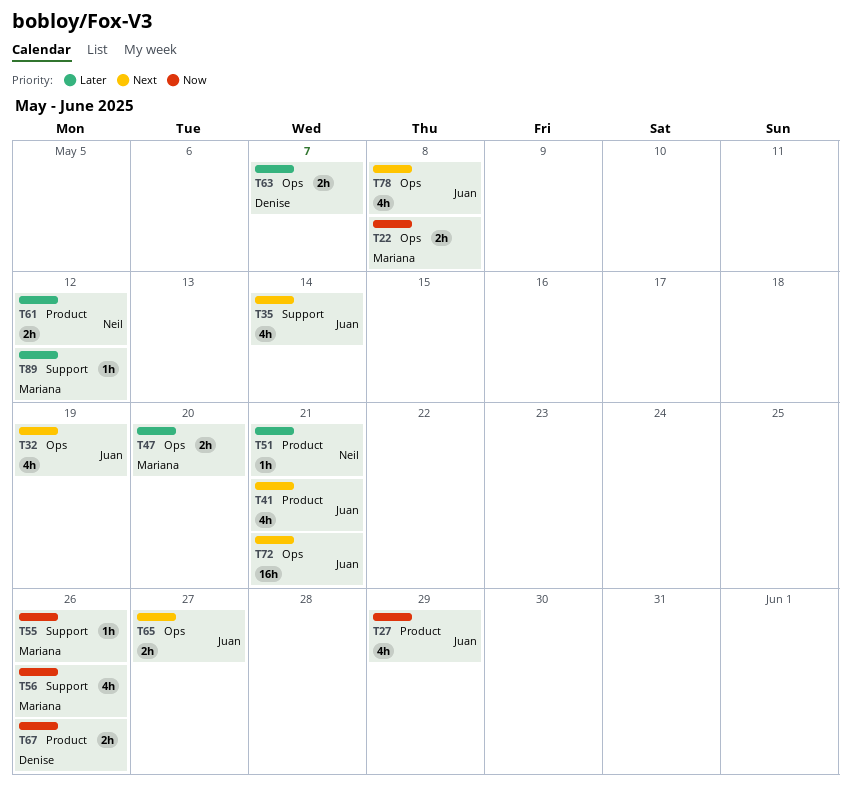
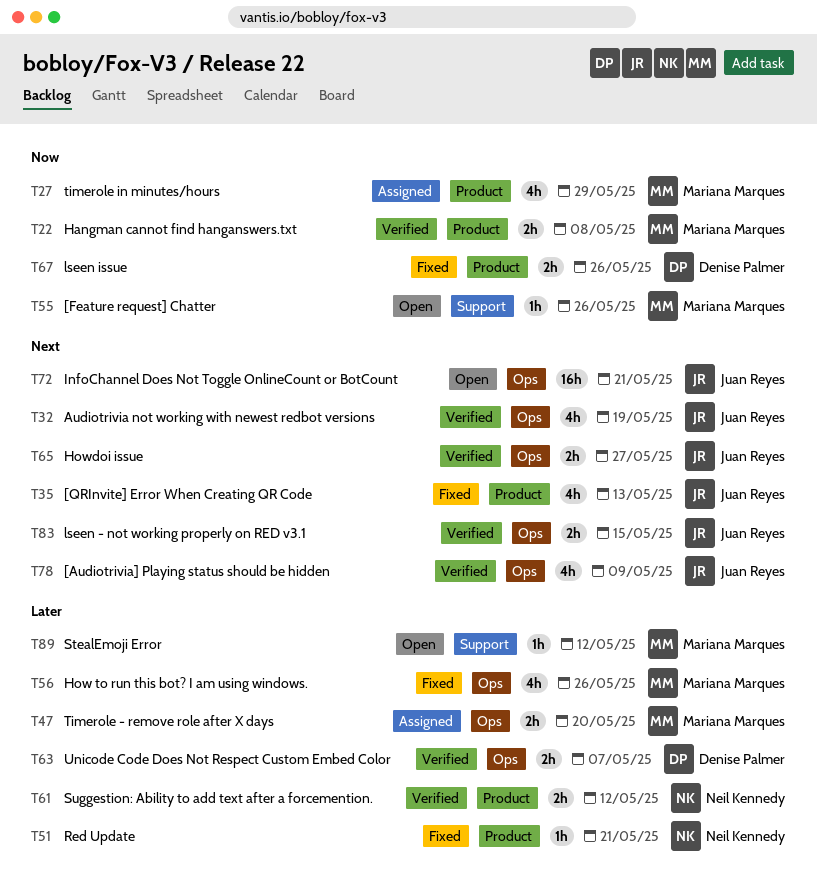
T22, label: Ops -> Product
T27, owner: Juan Reyes -> Mariana Marques
T35, label: Support -> Product
T35, due: May 14 -> May 13
T41: present -> none
T56, priority: Now -> Later
T56, label: Support -> Ops
T78, due: May 8 -> May 9
T83: none -> present

